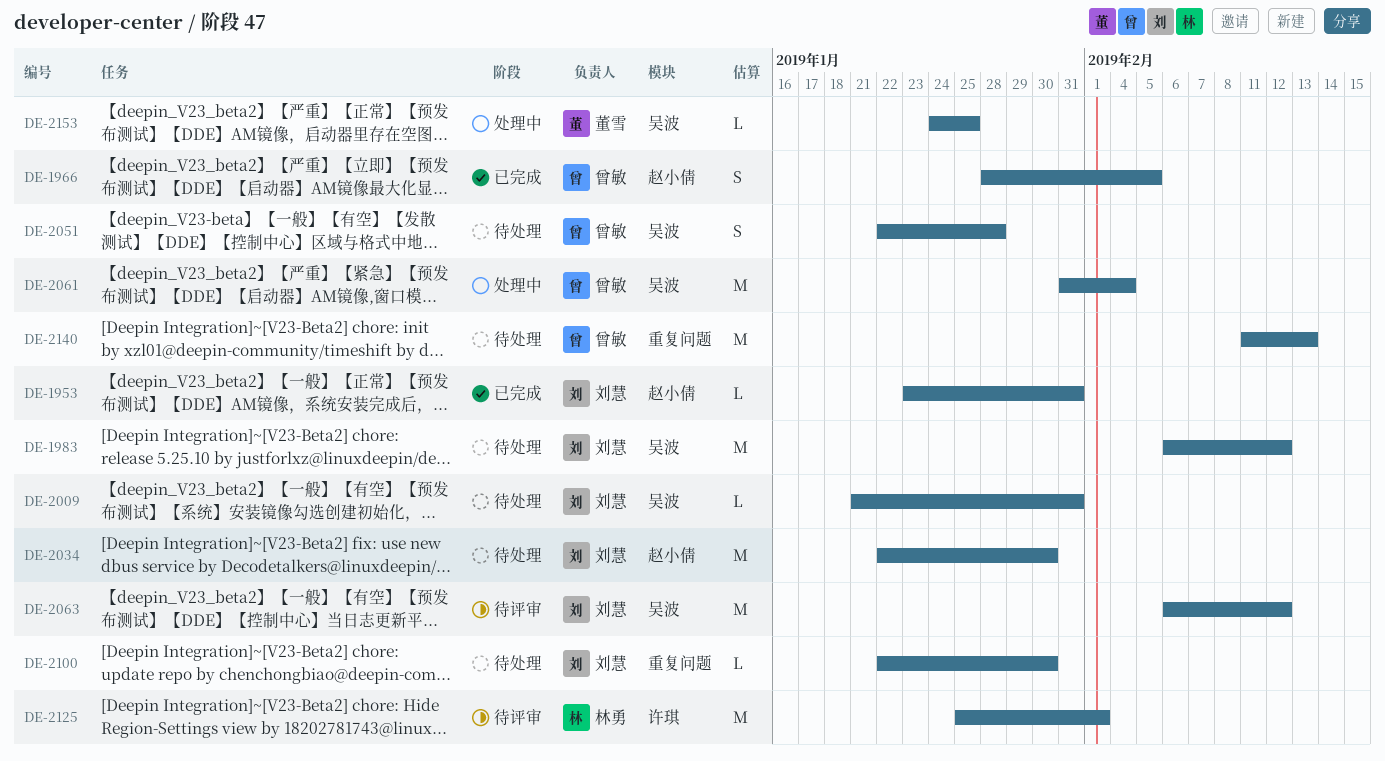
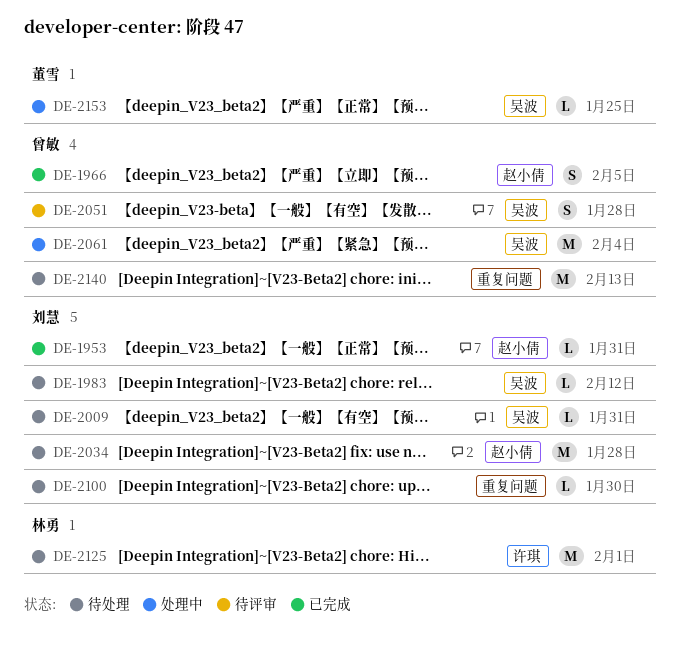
DE-1983, estimate: M -> L
DE-2034, due: Jan 30 -> Jan 28
DE-2051, status: 待处理 -> 待评审
DE-2063: present -> none
DE-2125, status: 待评审 -> 待处理

